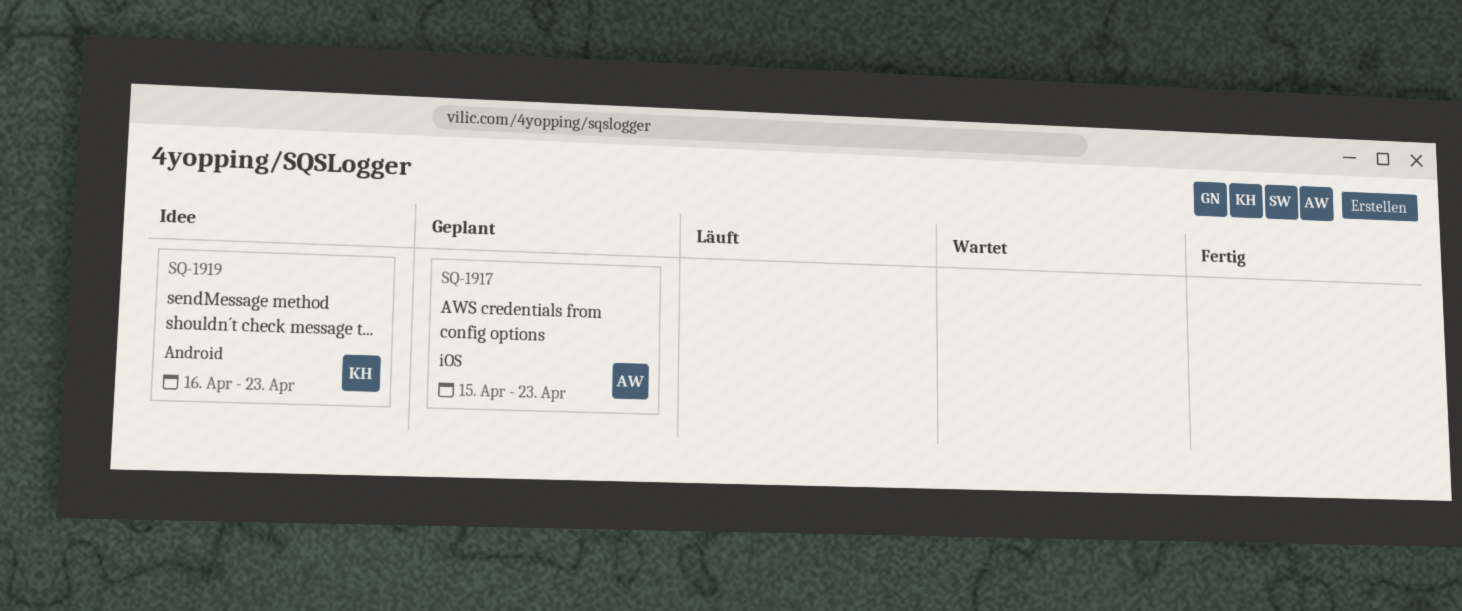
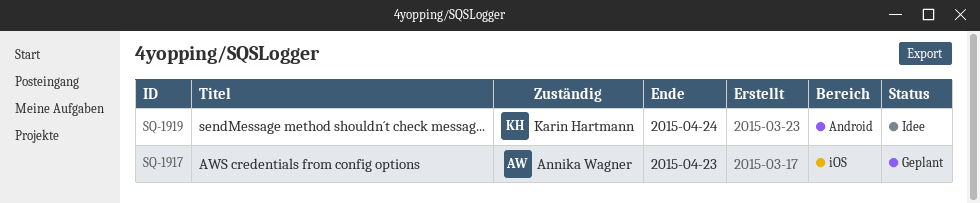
SQ-1919, due: Apr 23 -> Apr 24

